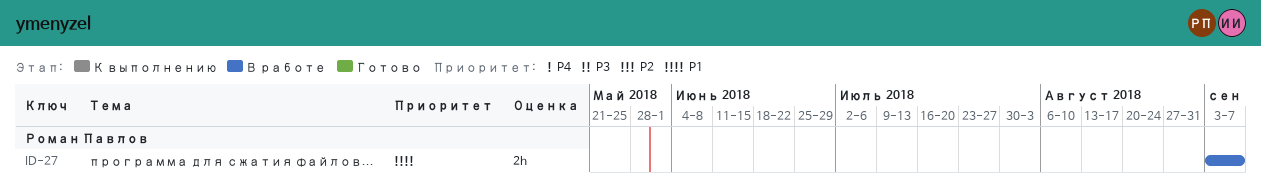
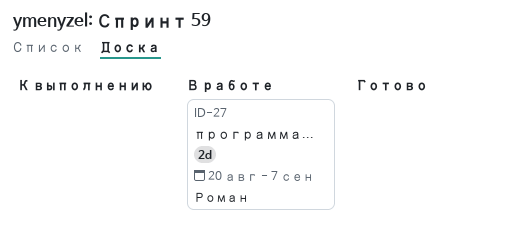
ID-27, estimate: 2h -> 2d
ID-27, start: Sep 3 -> Aug 20

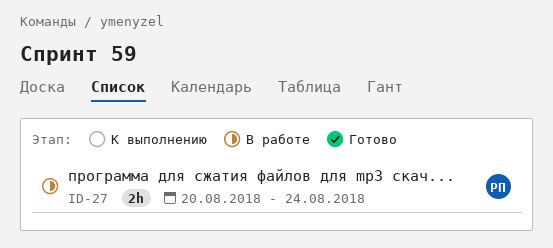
ID-27, estimate: 2d -> 2h
ID-27, due: Sep 7 -> Aug 24

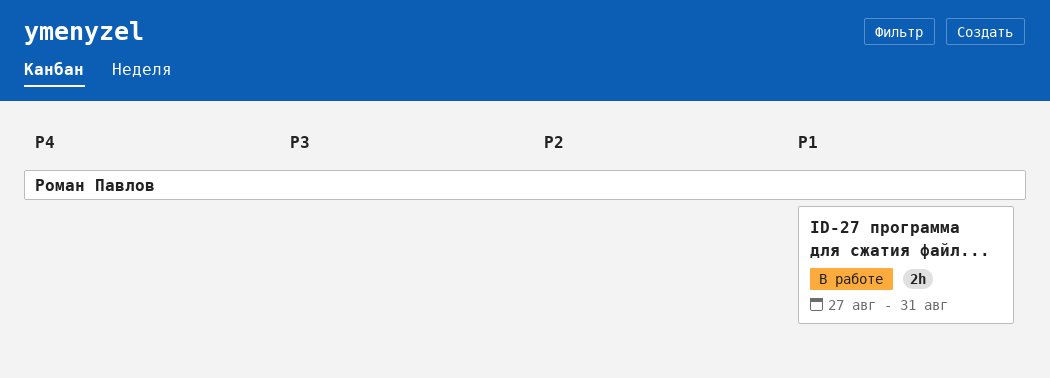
ID-27, start: Aug 20 -> Aug 27
ID-27, due: Aug 24 -> Aug 31

